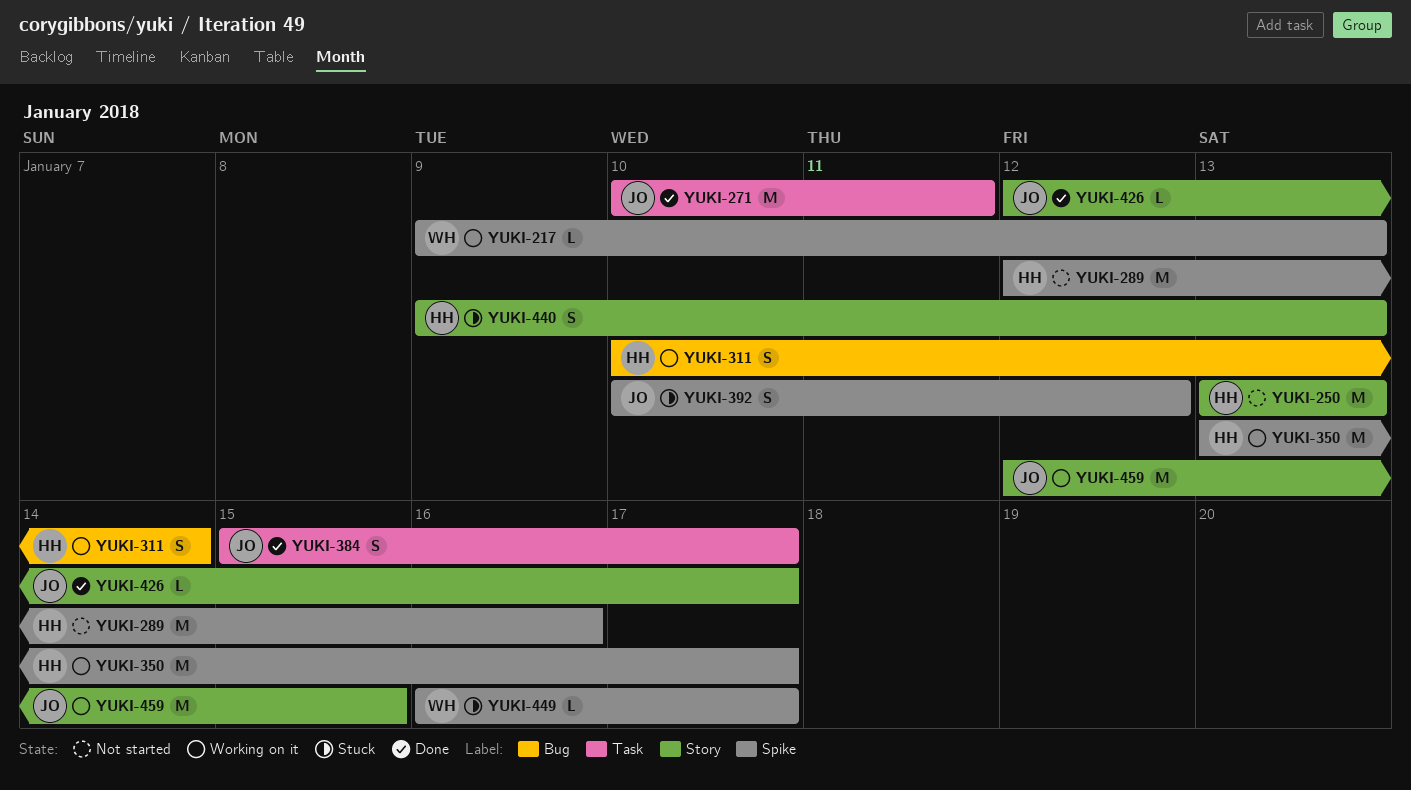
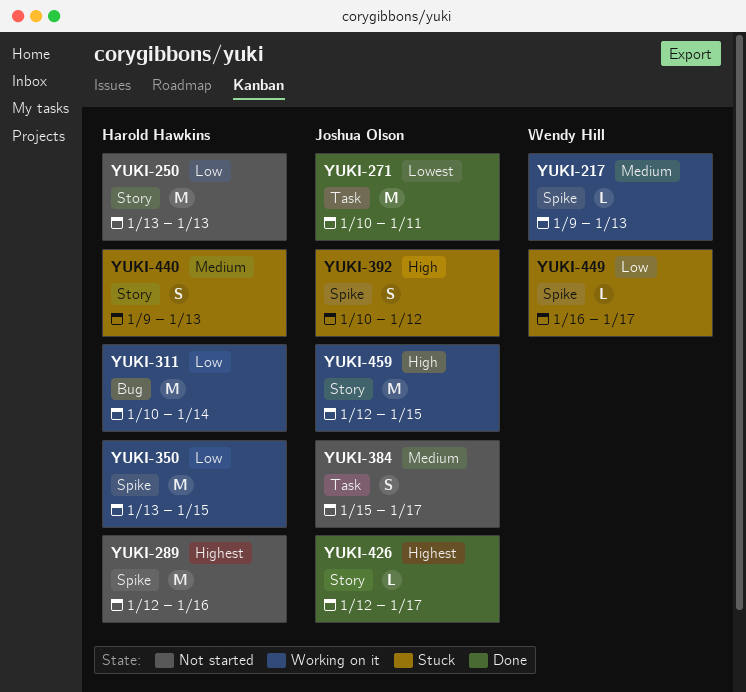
YUKI-311, estimate: S -> M
YUKI-350, due: Jan 17 -> Jan 15
YUKI-384, status: Done -> Not started

